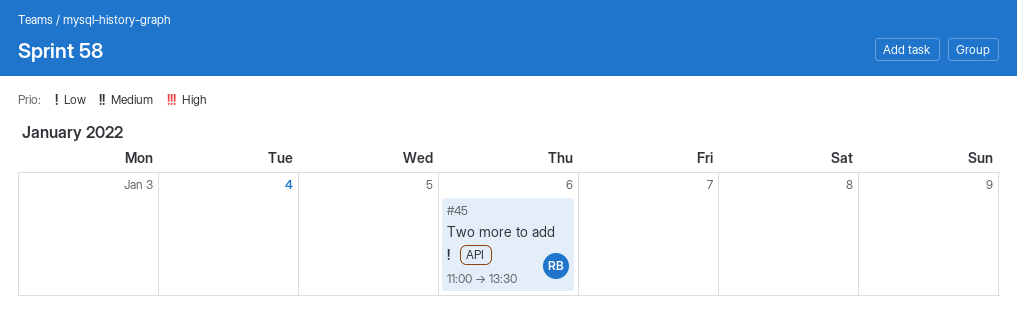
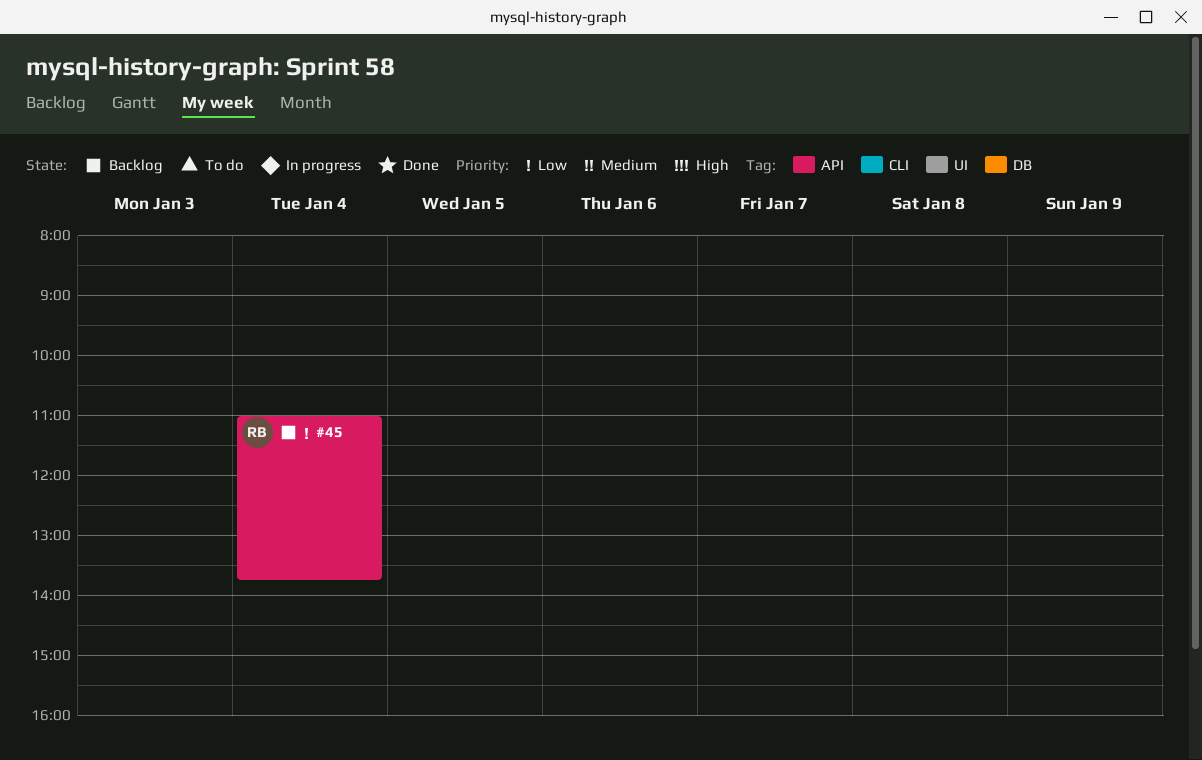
#45, day: Jan 6 -> Jan 4
#45, ends: 13:30 -> 13:45

